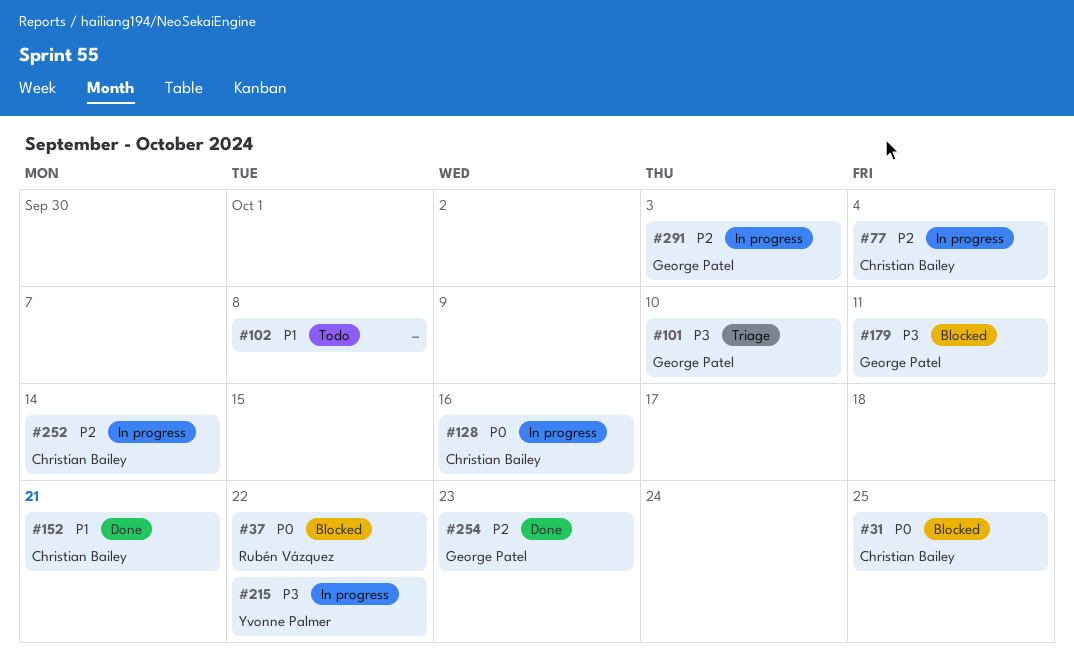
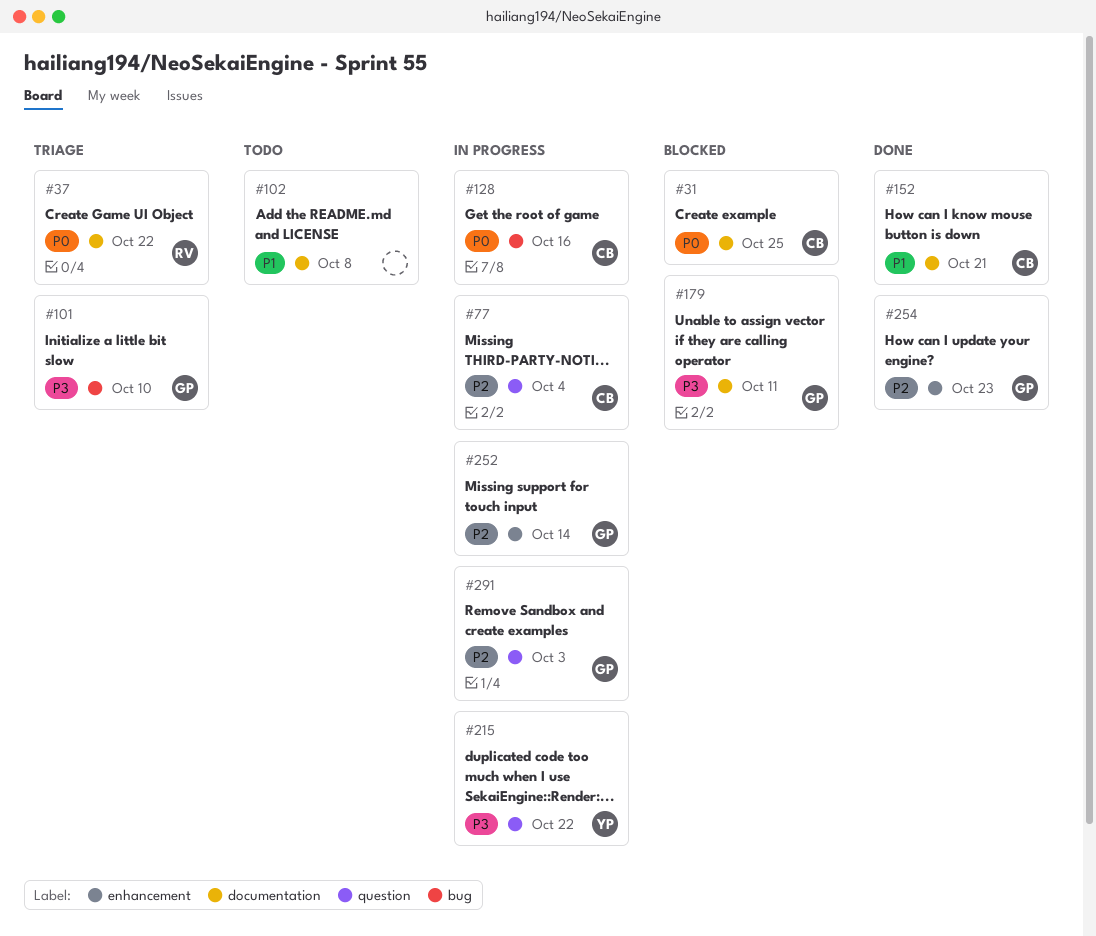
#37, status: Blocked -> Triage
#252, owner: Christian Bailey -> George Patel

